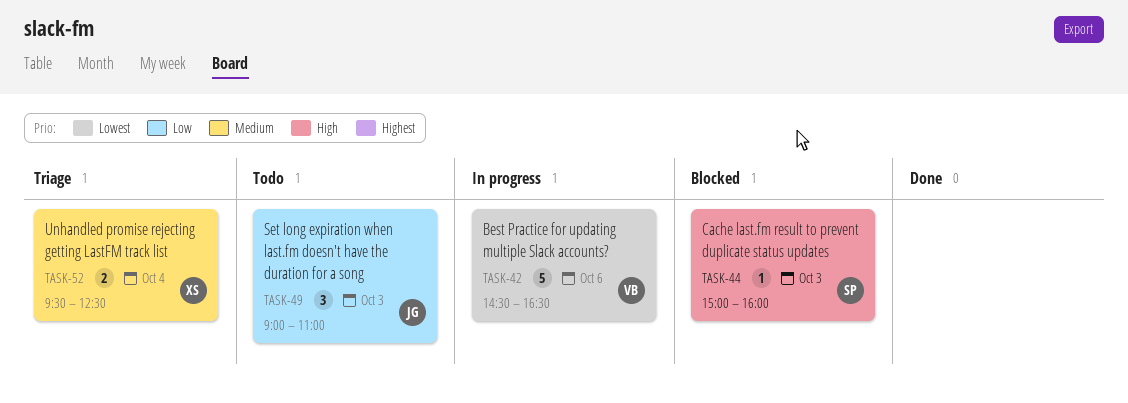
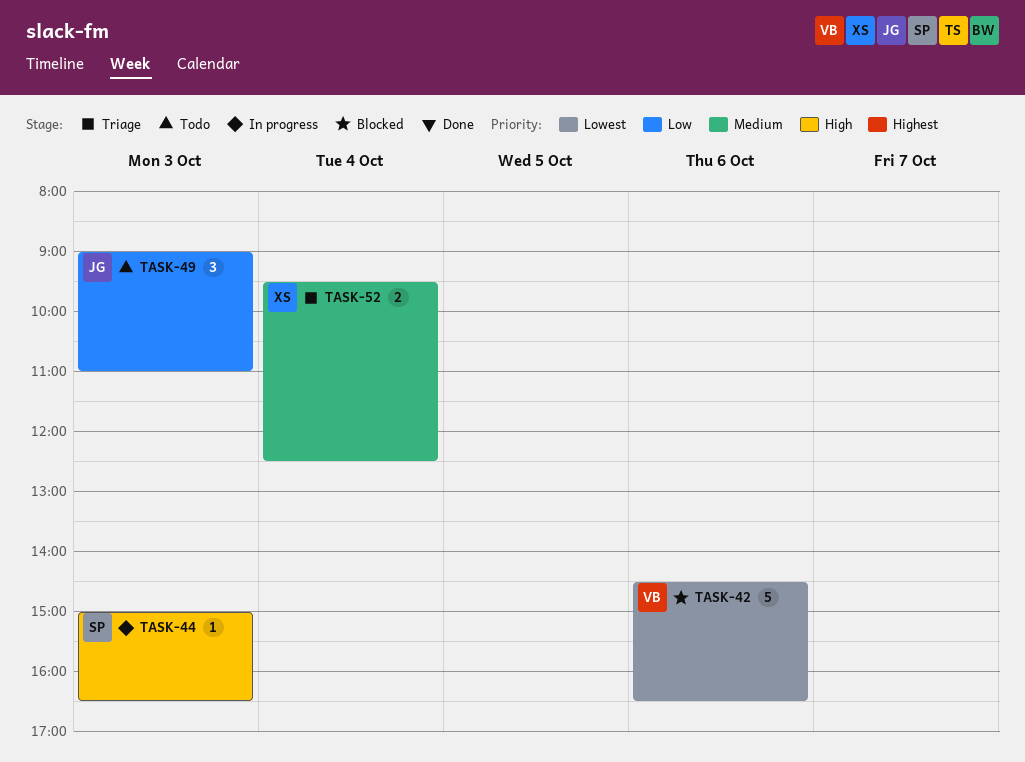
TASK-42, status: In progress -> Blocked
TASK-44, status: Blocked -> In progress
TASK-44, ends: 16:00 -> 16:30

